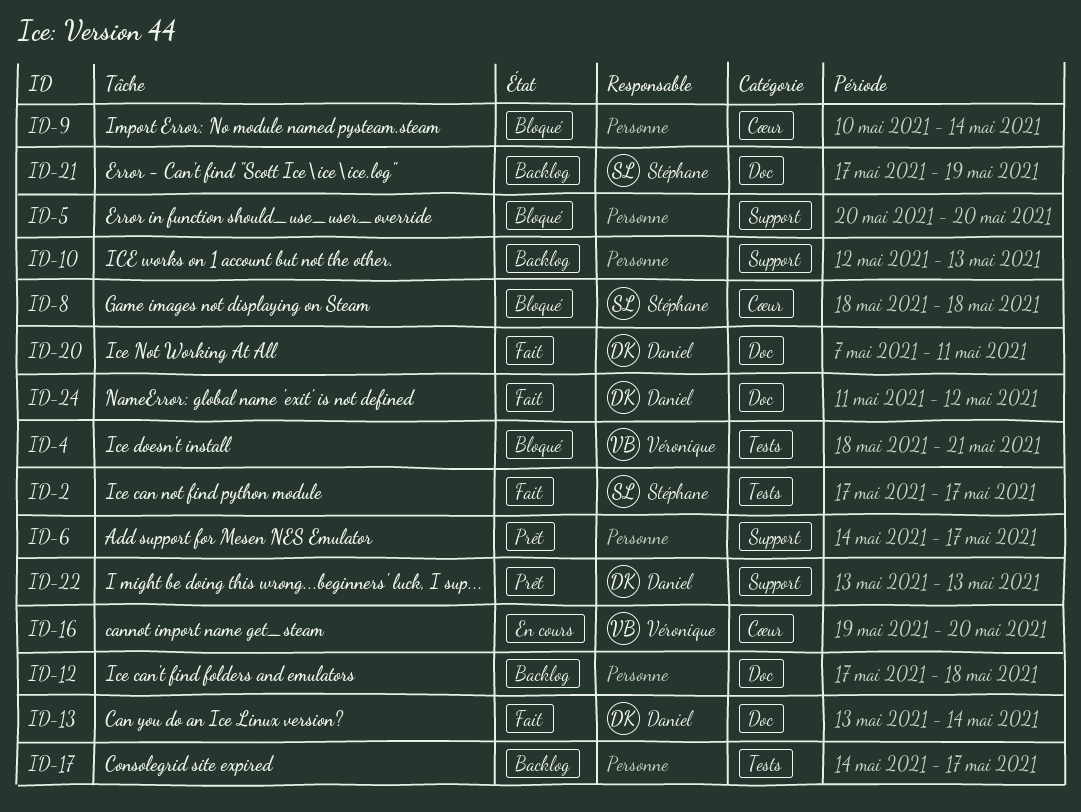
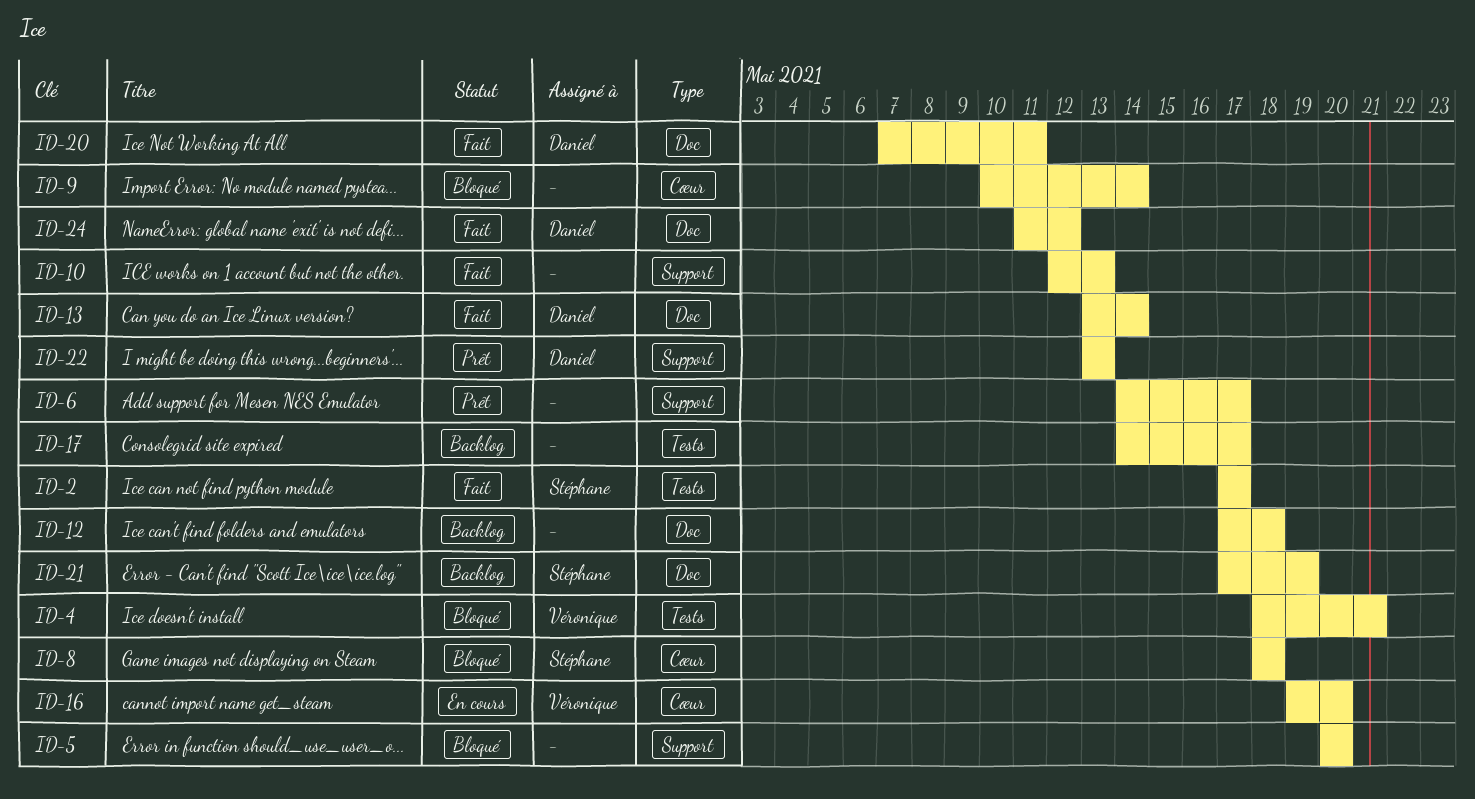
ID-10, status: Backlog -> Fait

